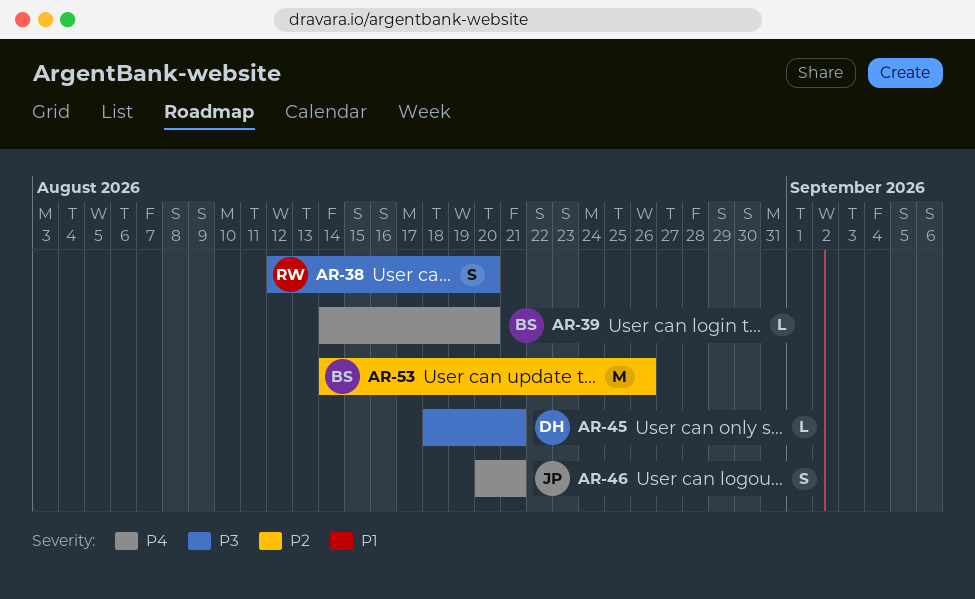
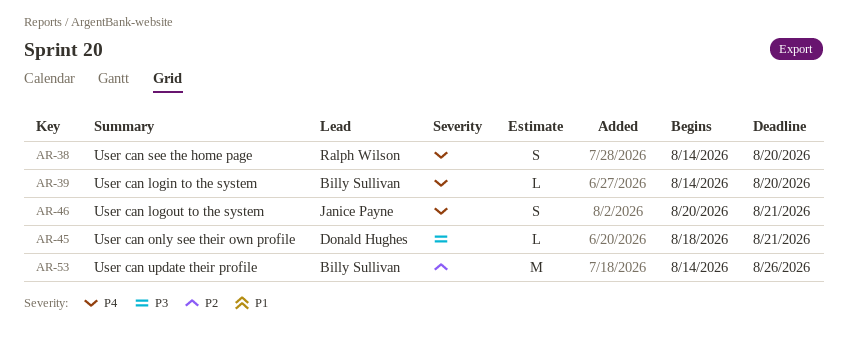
AR-38, priority: P3 -> P4
AR-38, start: Aug 12 -> Aug 14

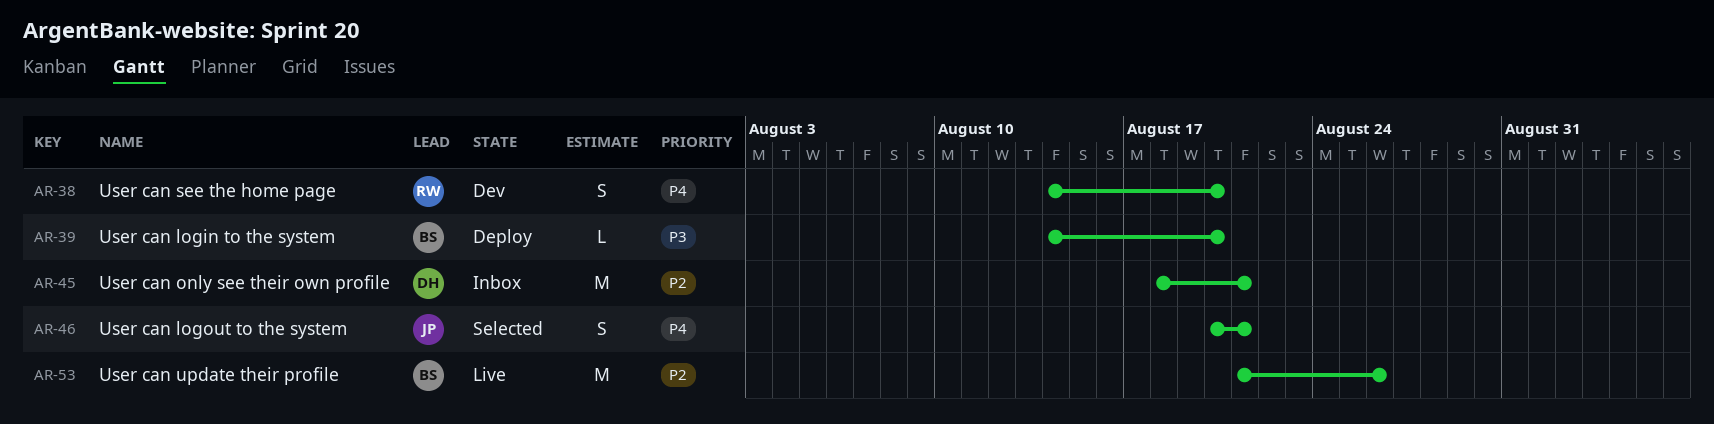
AR-39, priority: P4 -> P3
AR-45, priority: P3 -> P2
AR-45, estimate: L -> M
AR-53, start: Aug 14 -> Aug 21

